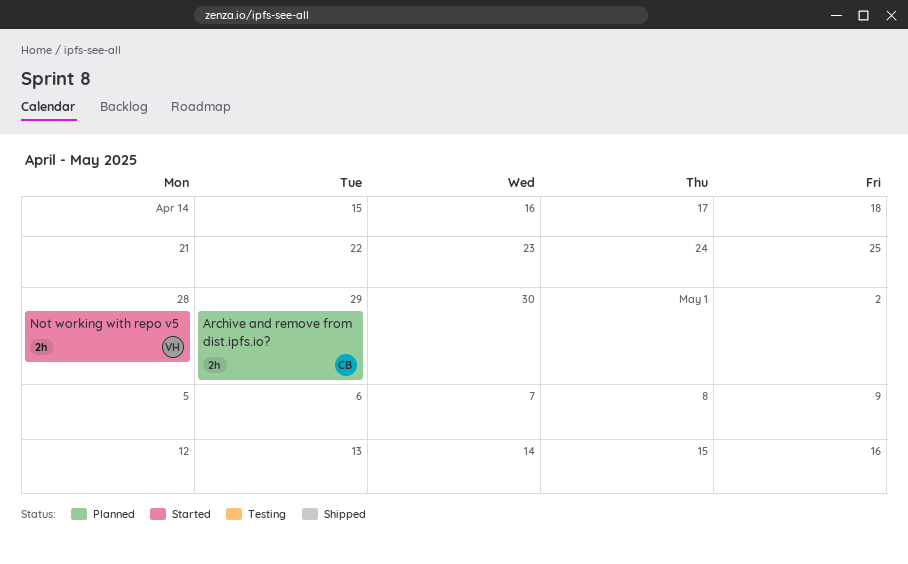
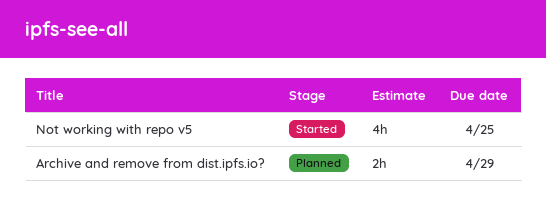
Not working with repo v5, estimate: 2h -> 4h
Not working with repo v5, due: Apr 28 -> Apr 25

